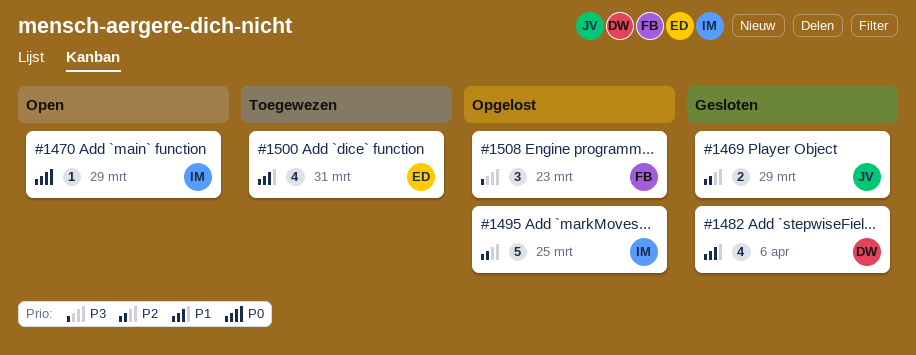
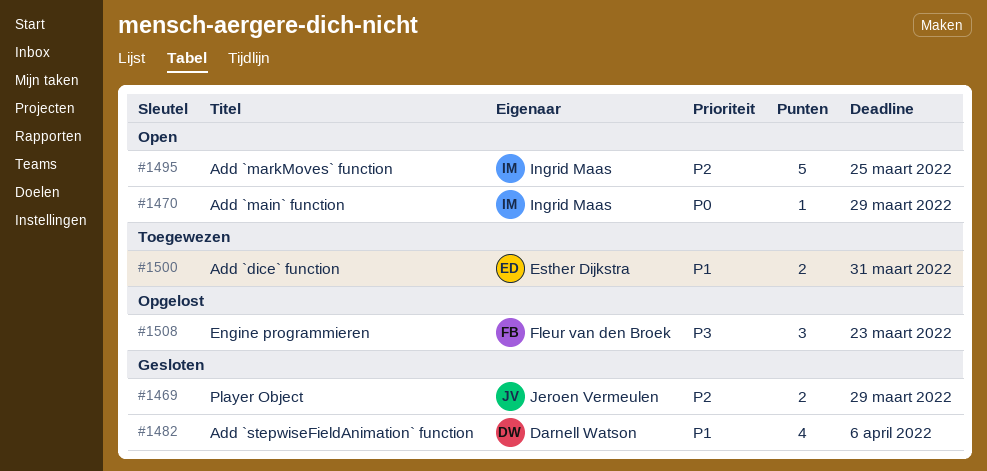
#1495, status: Opgelost -> Open
#1500, estimate: 4 -> 2

